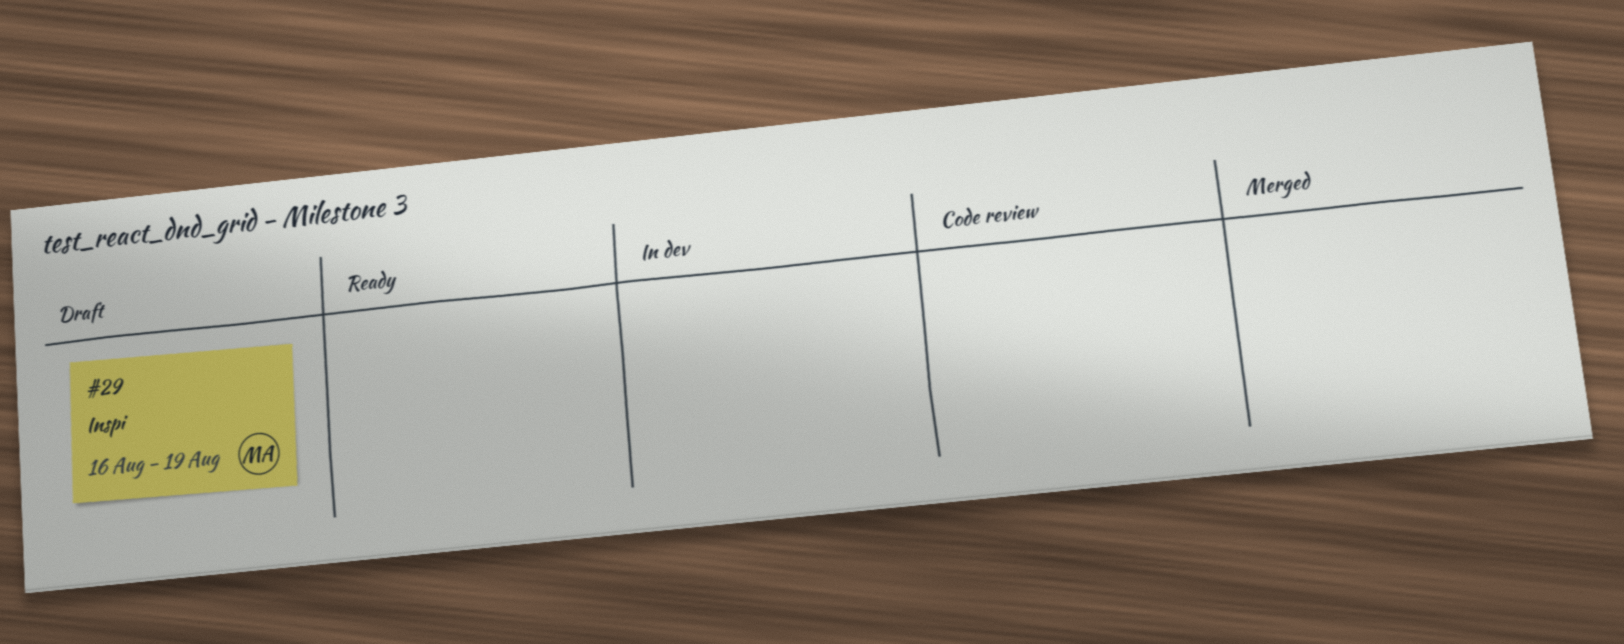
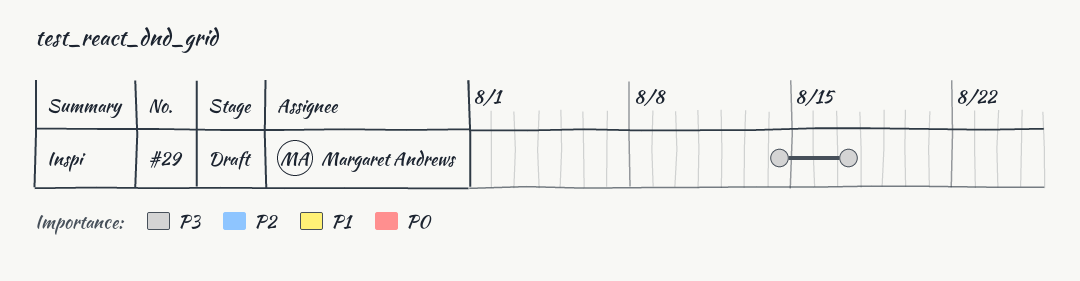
#29, start: Aug 16 -> Aug 14
#29, due: Aug 19 -> Aug 17

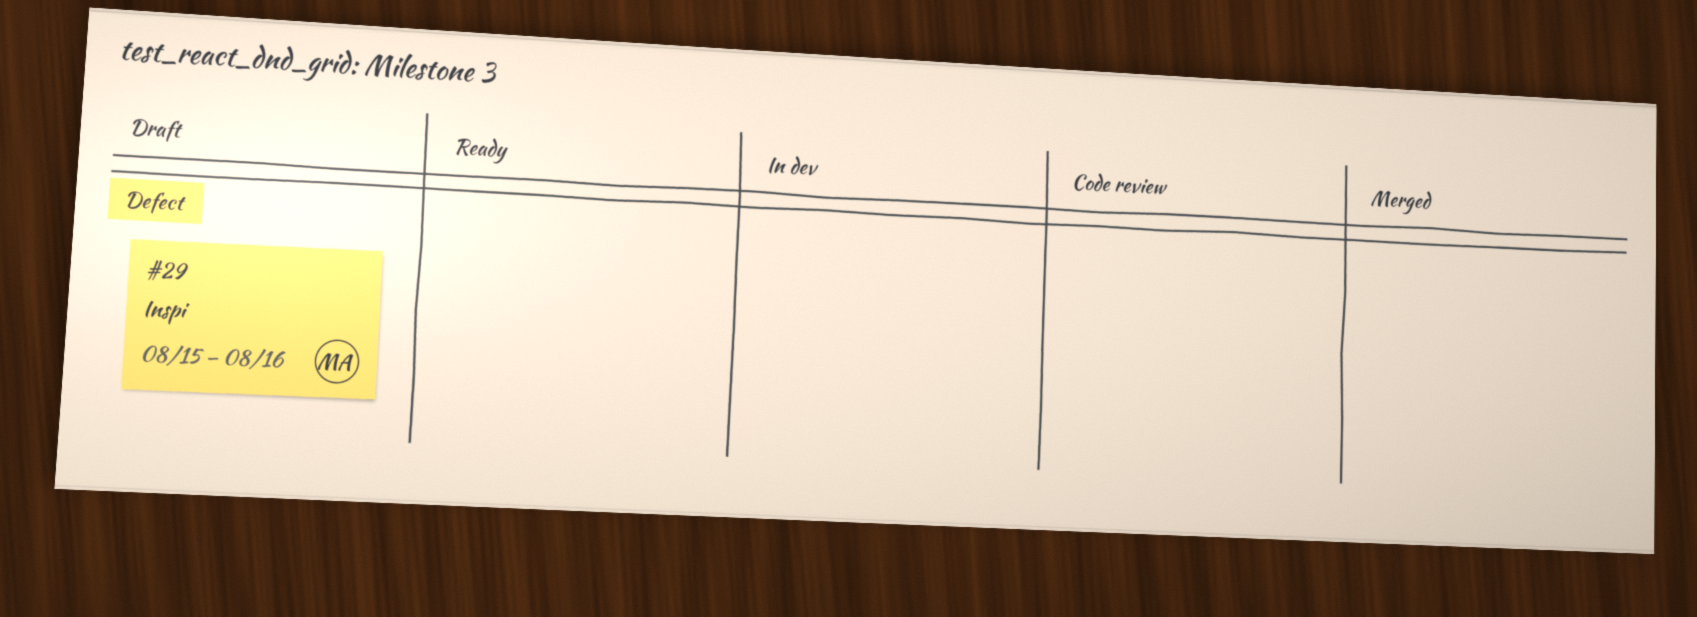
#29, start: Aug 14 -> Aug 15
#29, due: Aug 17 -> Aug 16

